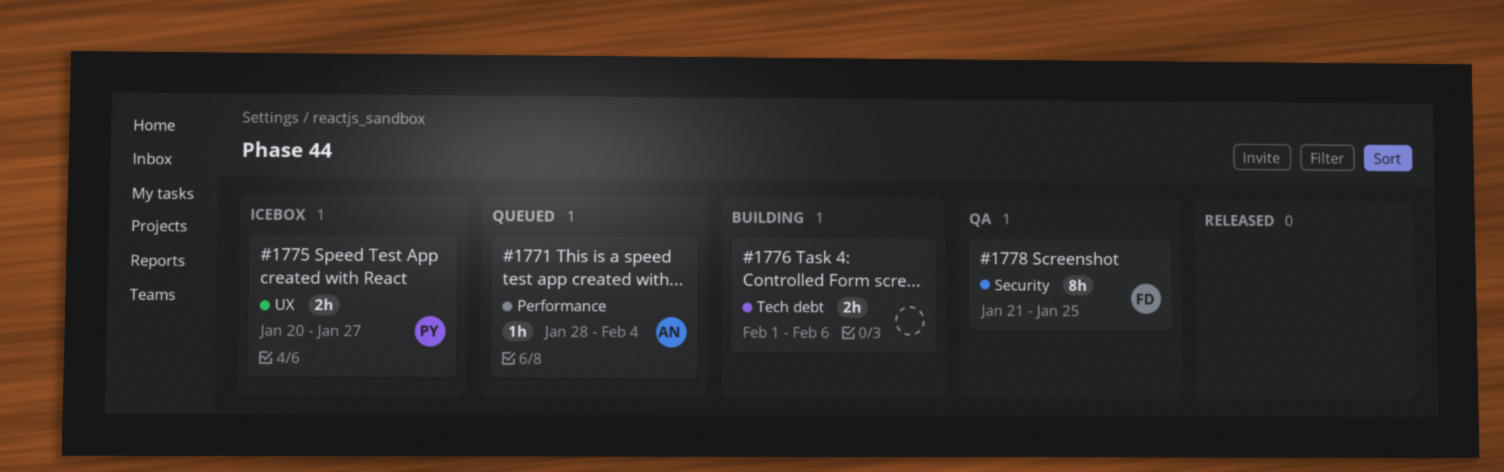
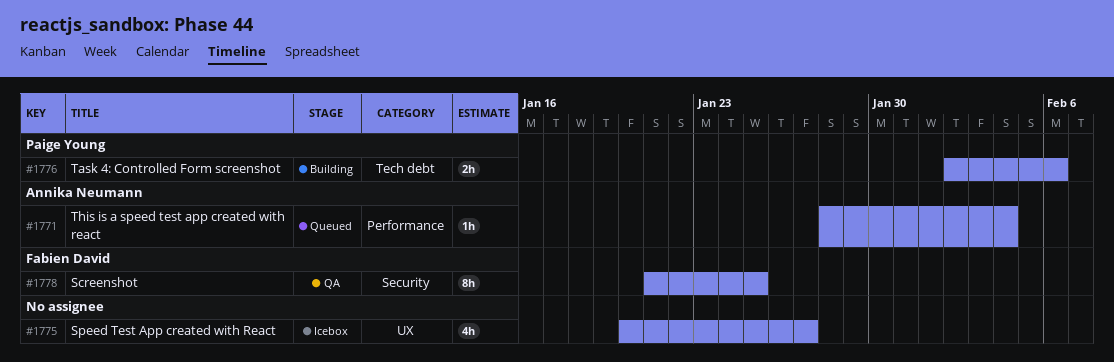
#1775, owner: Paige Young -> none
#1775, estimate: 2h -> 4h
#1776, owner: none -> Paige Young
#1776, start: Feb 1 -> Feb 2

